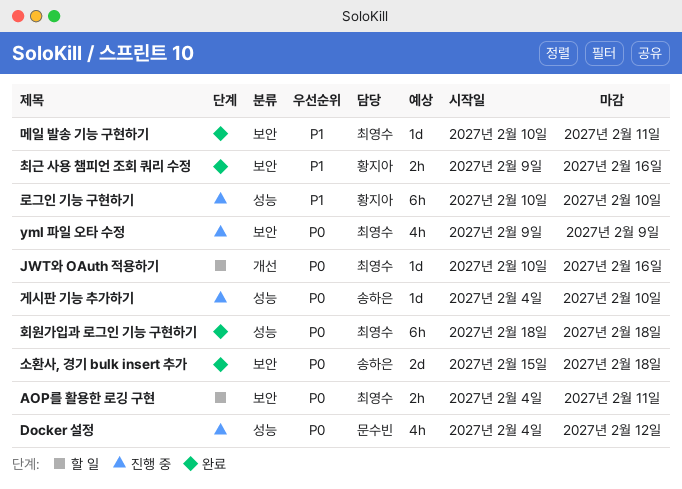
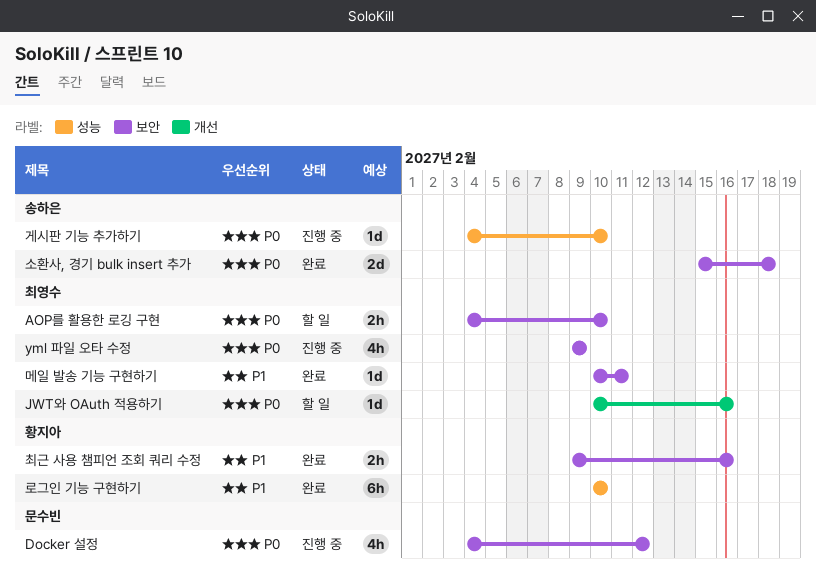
AOP를 활용한 로깅 구현, due: Feb 11 -> Feb 10
Docker 설정, label: 성능 -> 보안
로그인 기능 구현하기, status: 진행 중 -> 완료
회원가입과 로그인 기능 구현하기: present -> none

